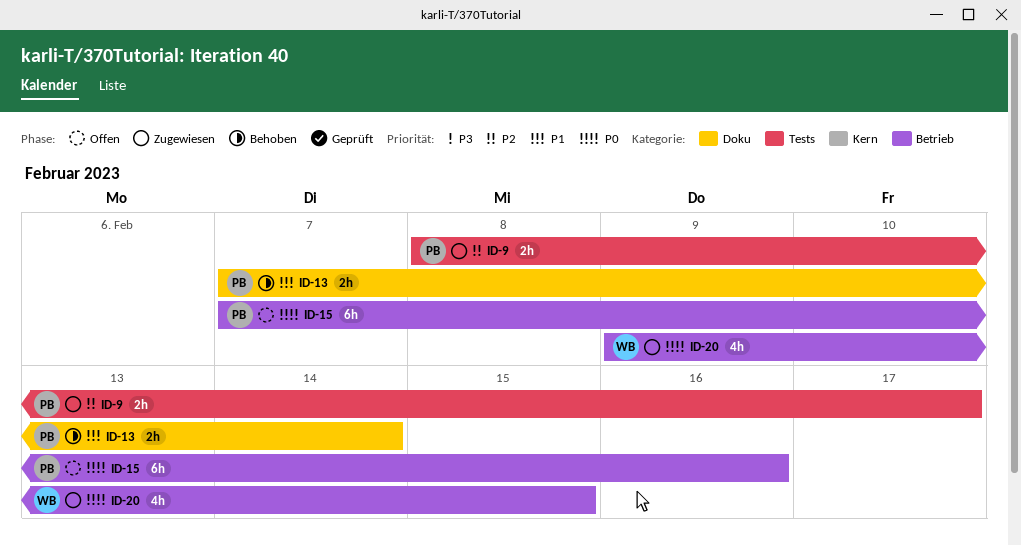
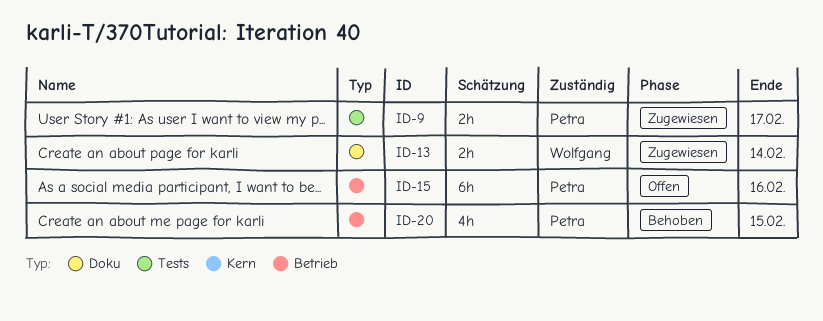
ID-13, status: Behoben -> Zugewiesen
ID-13, owner: Petra -> Wolfgang
ID-20, status: Zugewiesen -> Behoben
ID-20, owner: Wolfgang -> Petra

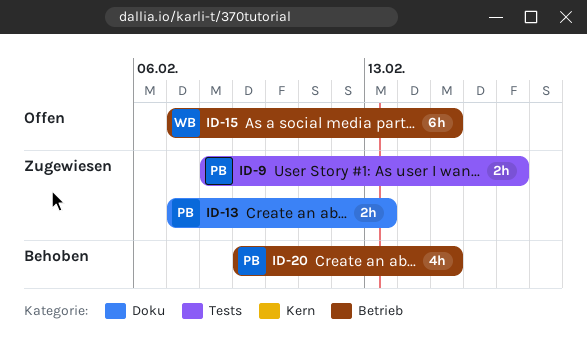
ID-13, owner: Wolfgang -> Petra
ID-13, due: Feb 14 -> Feb 13
ID-15, owner: Petra -> Wolfgang
ID-15, due: Feb 16 -> Feb 15

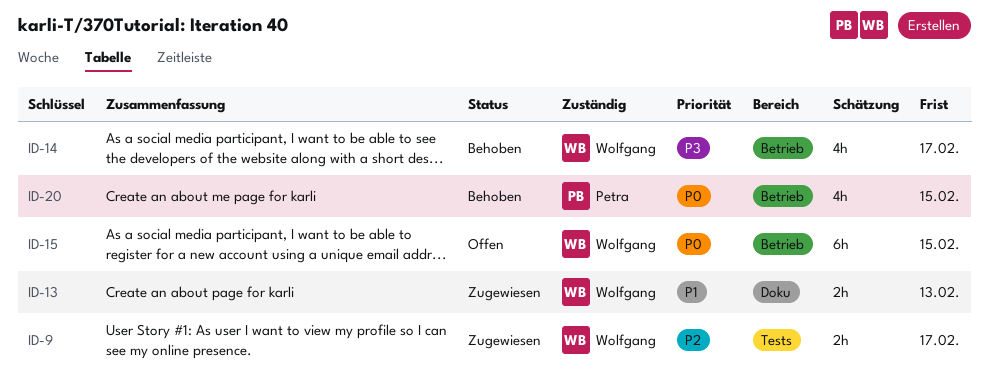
ID-9, owner: Petra -> Wolfgang
ID-13, owner: Petra -> Wolfgang
ID-14: none -> present

